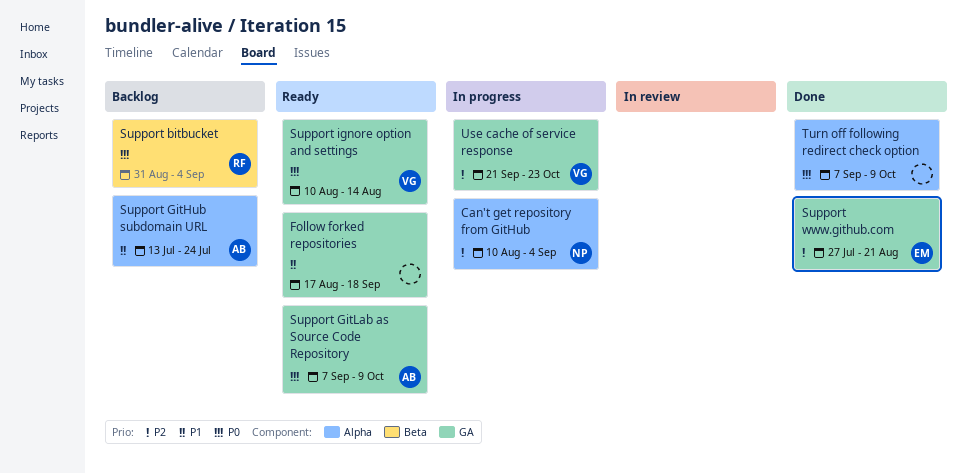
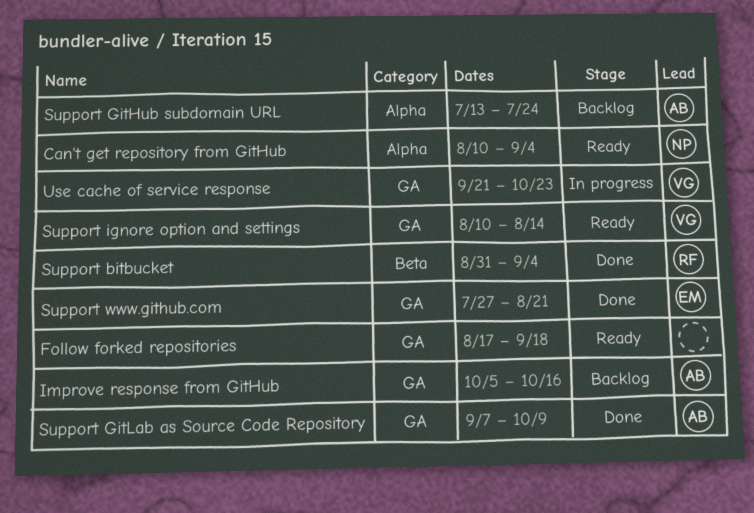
Can't get repository from GitHub, status: In progress -> Ready
Improve response from GitHub: none -> present
Support bitbucket, status: Backlog -> Done
Support GitLab as Source Code Repository, status: Ready -> Done
Turn off following redirect check option: present -> none

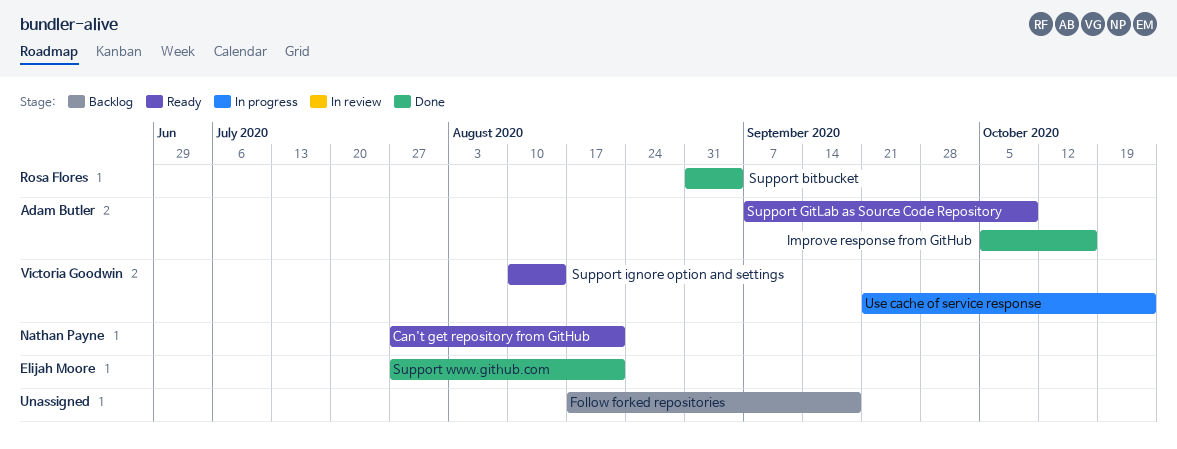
Can't get repository from GitHub, start: Aug 10 -> Jul 27
Can't get repository from GitHub, due: Sep 4 -> Aug 21
Follow forked repositories, status: Ready -> Backlog
Improve response from GitHub, status: Backlog -> Done
Support GitHub subdomain URL: present -> none
Support GitLab as Source Code Repository, status: Done -> Ready

